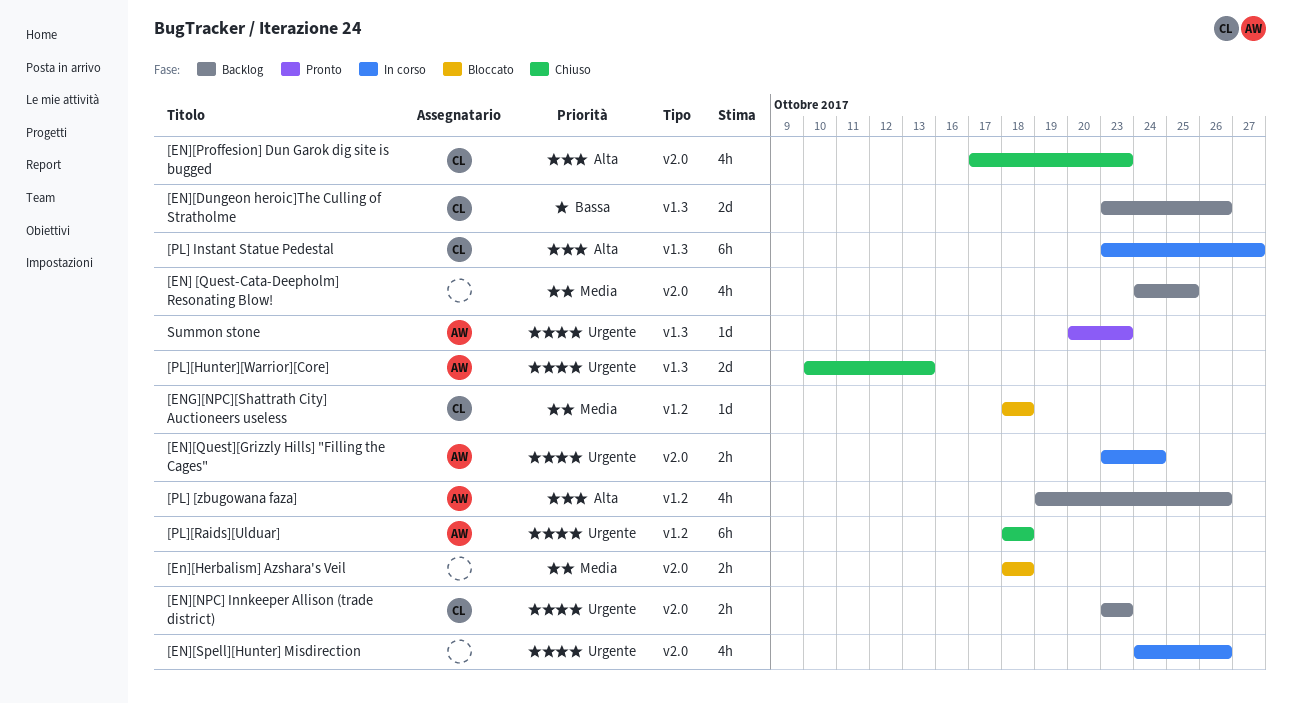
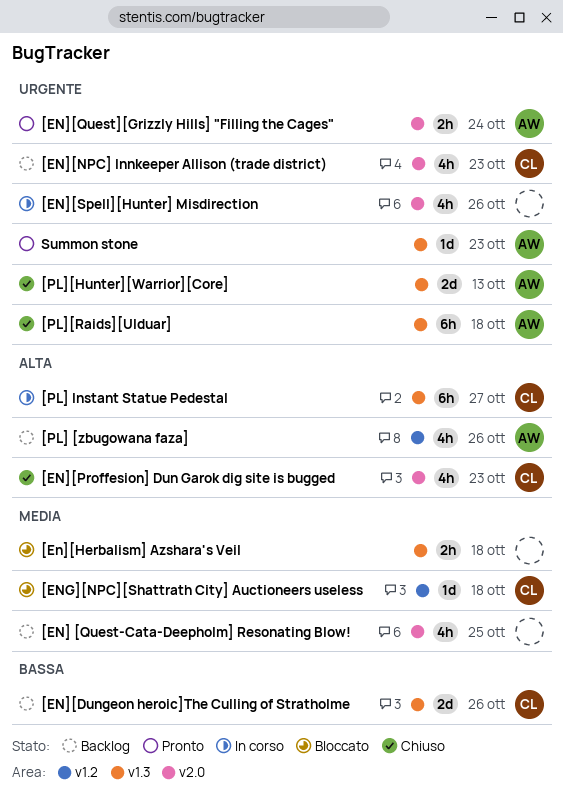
[En][Herbalism] Azshara's Veil, label: v2.0 -> v1.3
[EN][NPC] Innkeeper Allison (trade district), estimate: 2h -> 4h
[EN][Quest][Grizzly Hills] "Filling the Cages", status: In corso -> Pronto
[PL][Raids][Ulduar], label: v1.2 -> v1.3

